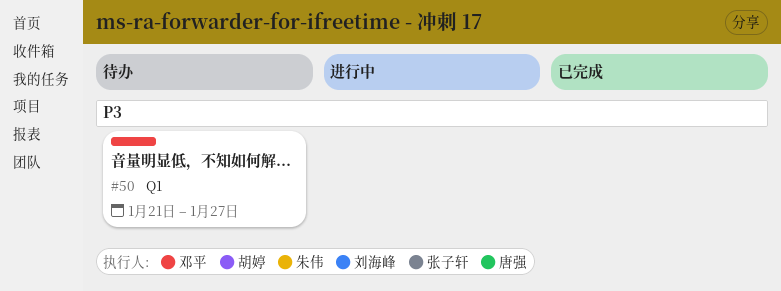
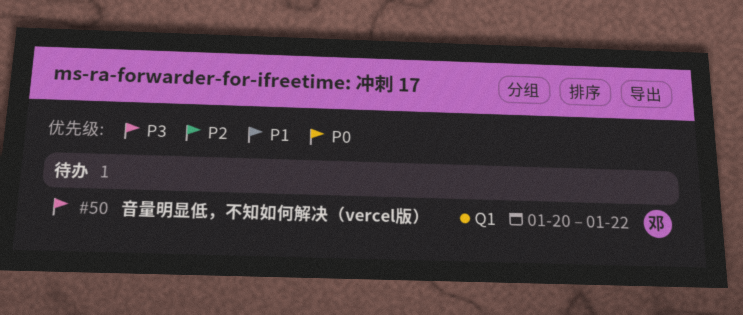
#50, start: Jan 21 -> Jan 20
#50, due: Jan 27 -> Jan 22

